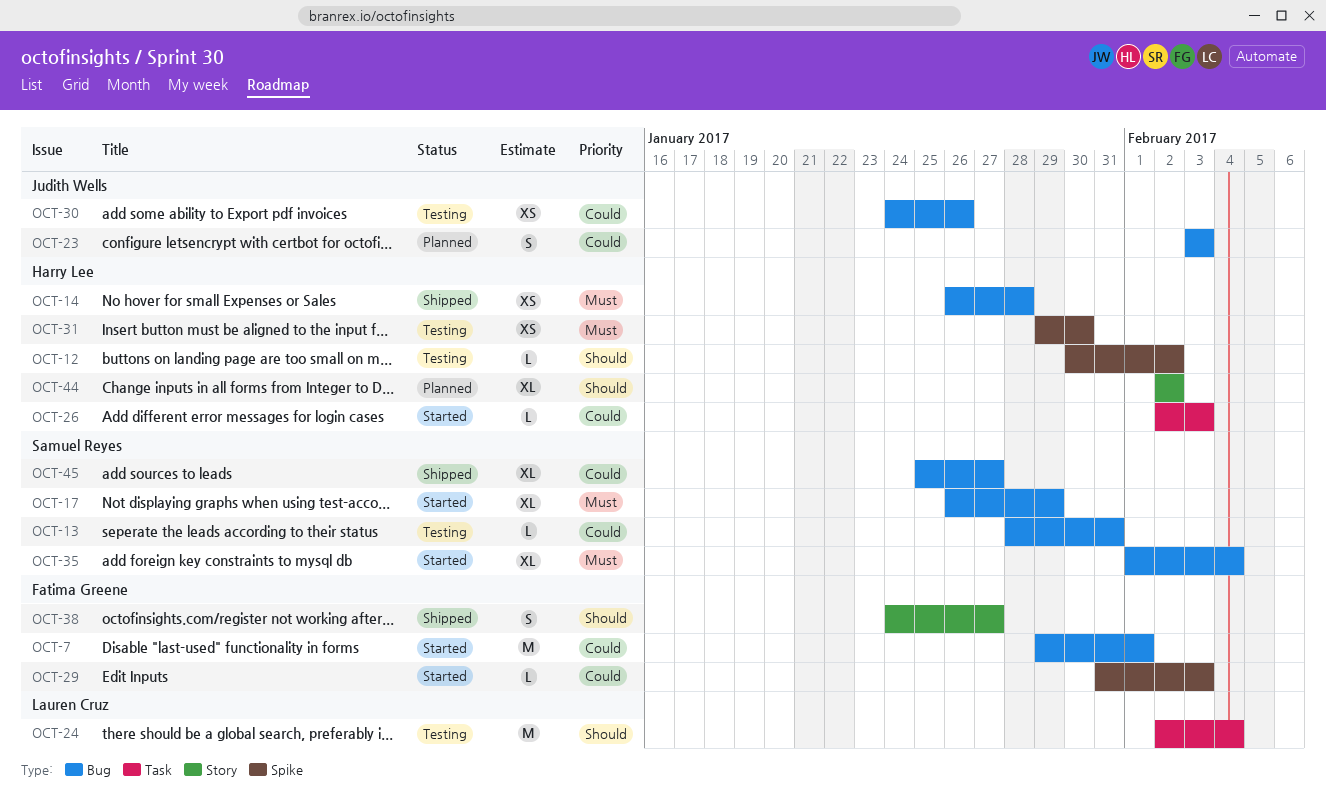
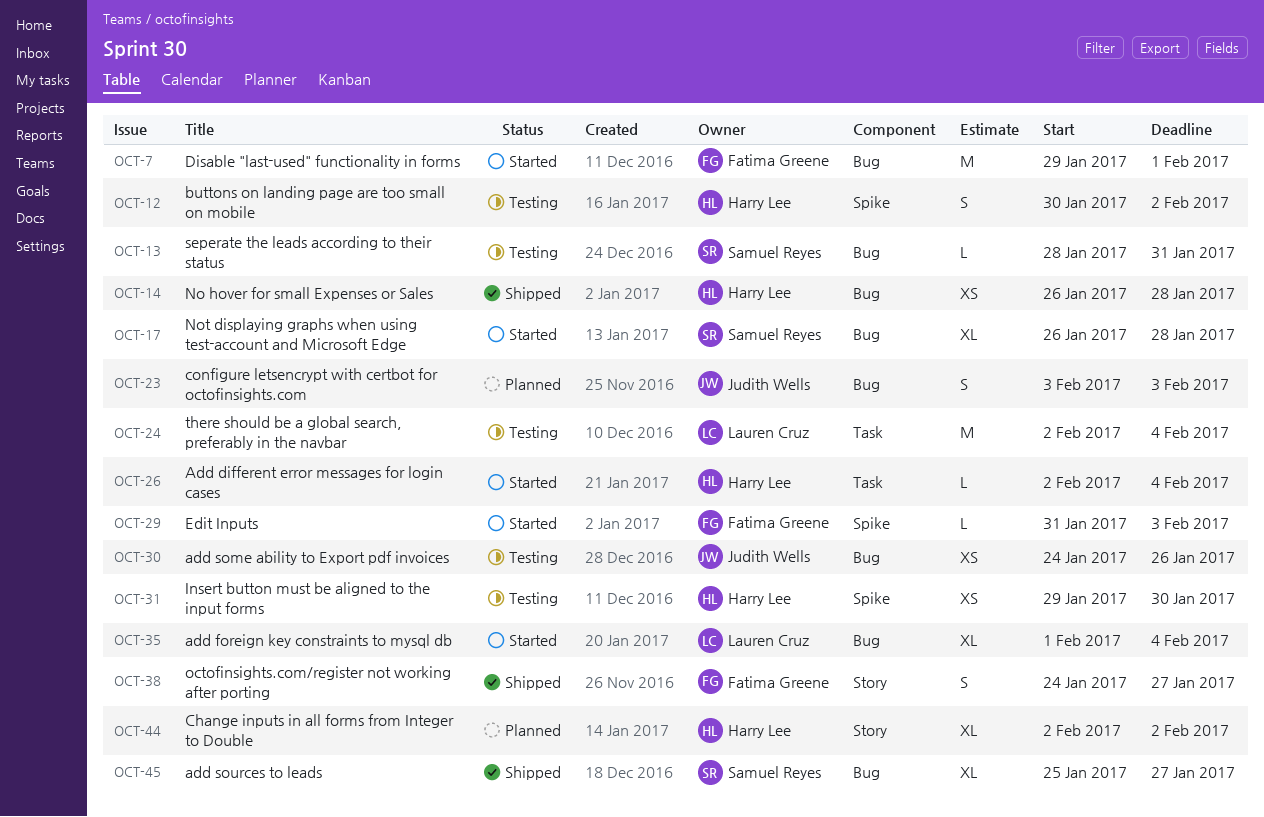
OCT-12, estimate: L -> S
OCT-17, due: Jan 29 -> Jan 28
OCT-26, due: Feb 3 -> Feb 4
OCT-35, owner: Samuel Reyes -> Lauren Cruz

